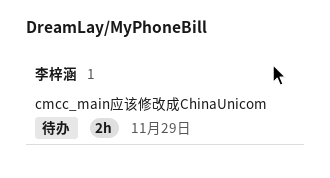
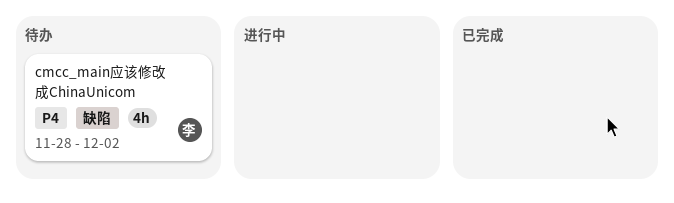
cmcc_main应该修改成ChinaUnicom, estimate: 2h -> 4h
cmcc_main应该修改成ChinaUnicom, due: Nov 29 -> Dec 2

